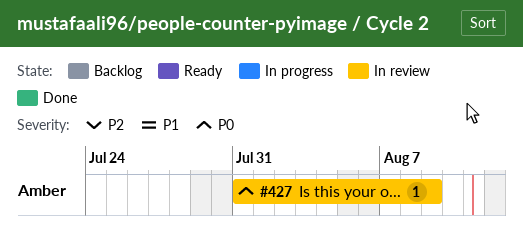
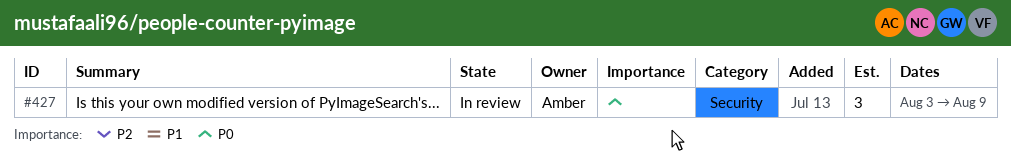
#427, estimate: 1 -> 3
#427, start: Jul 31 -> Aug 3

